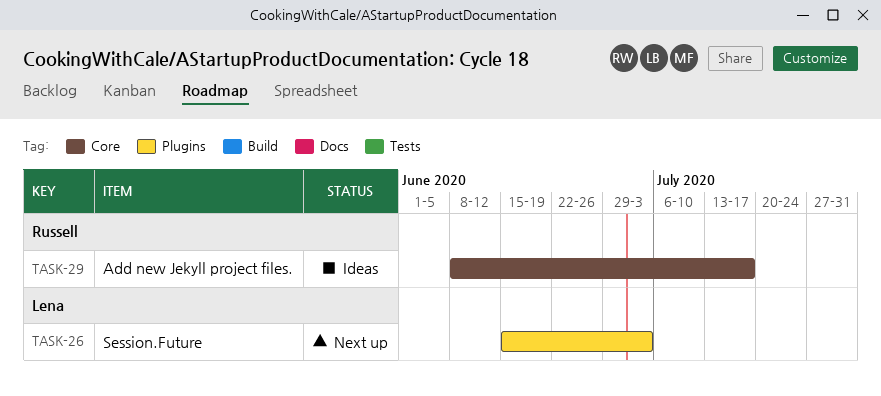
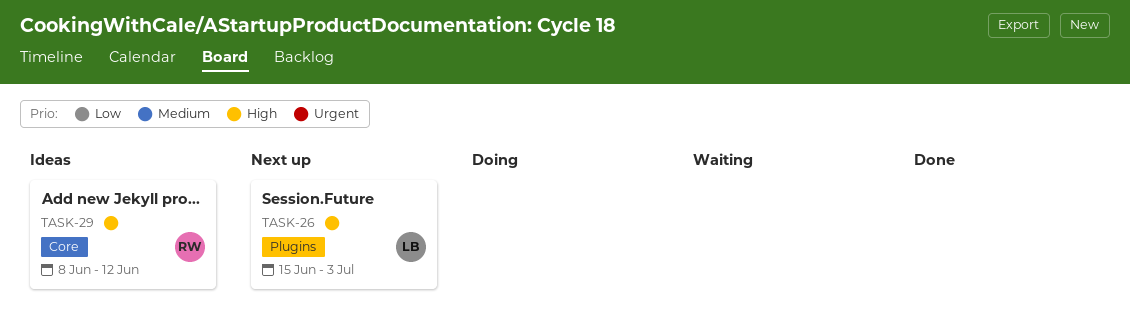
TASK-29, due: Jul 17 -> Jun 12

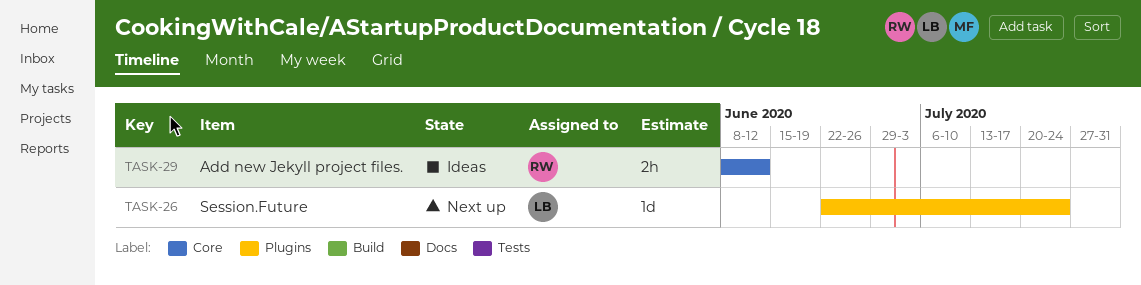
TASK-26, start: Jun 15 -> Jun 22
TASK-26, due: Jul 3 -> Jul 24

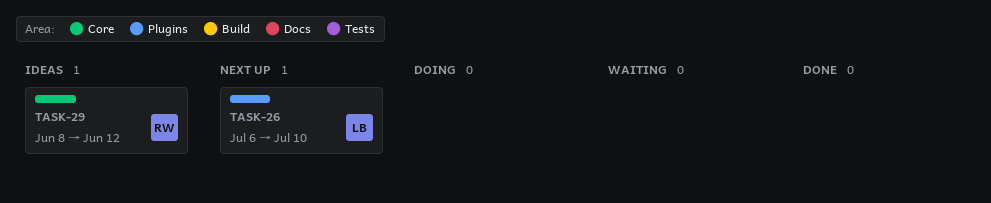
TASK-26, start: Jun 22 -> Jul 6
TASK-26, due: Jul 24 -> Jul 10

